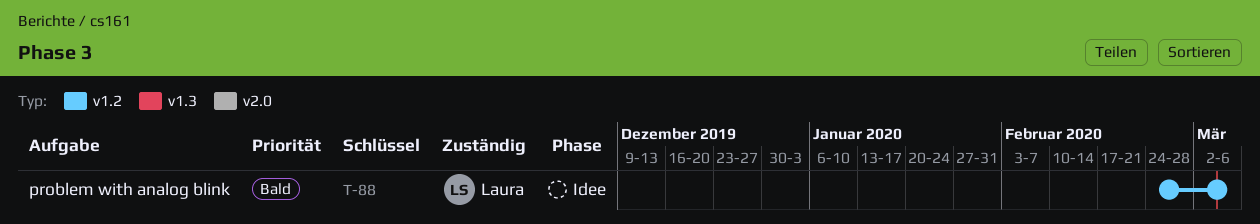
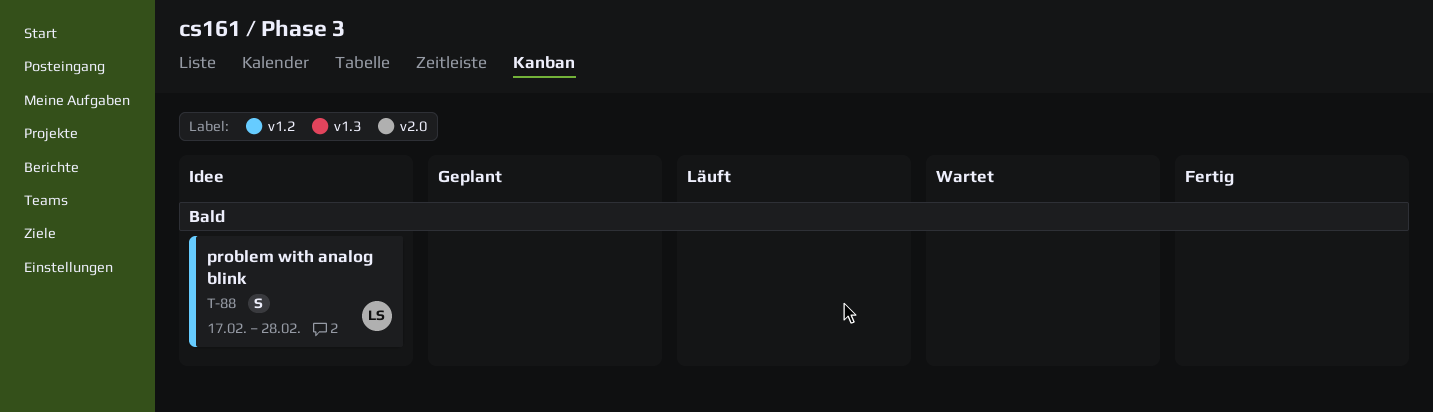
T-88, start: Feb 24 -> Feb 17
T-88, due: Mar 6 -> Feb 28

